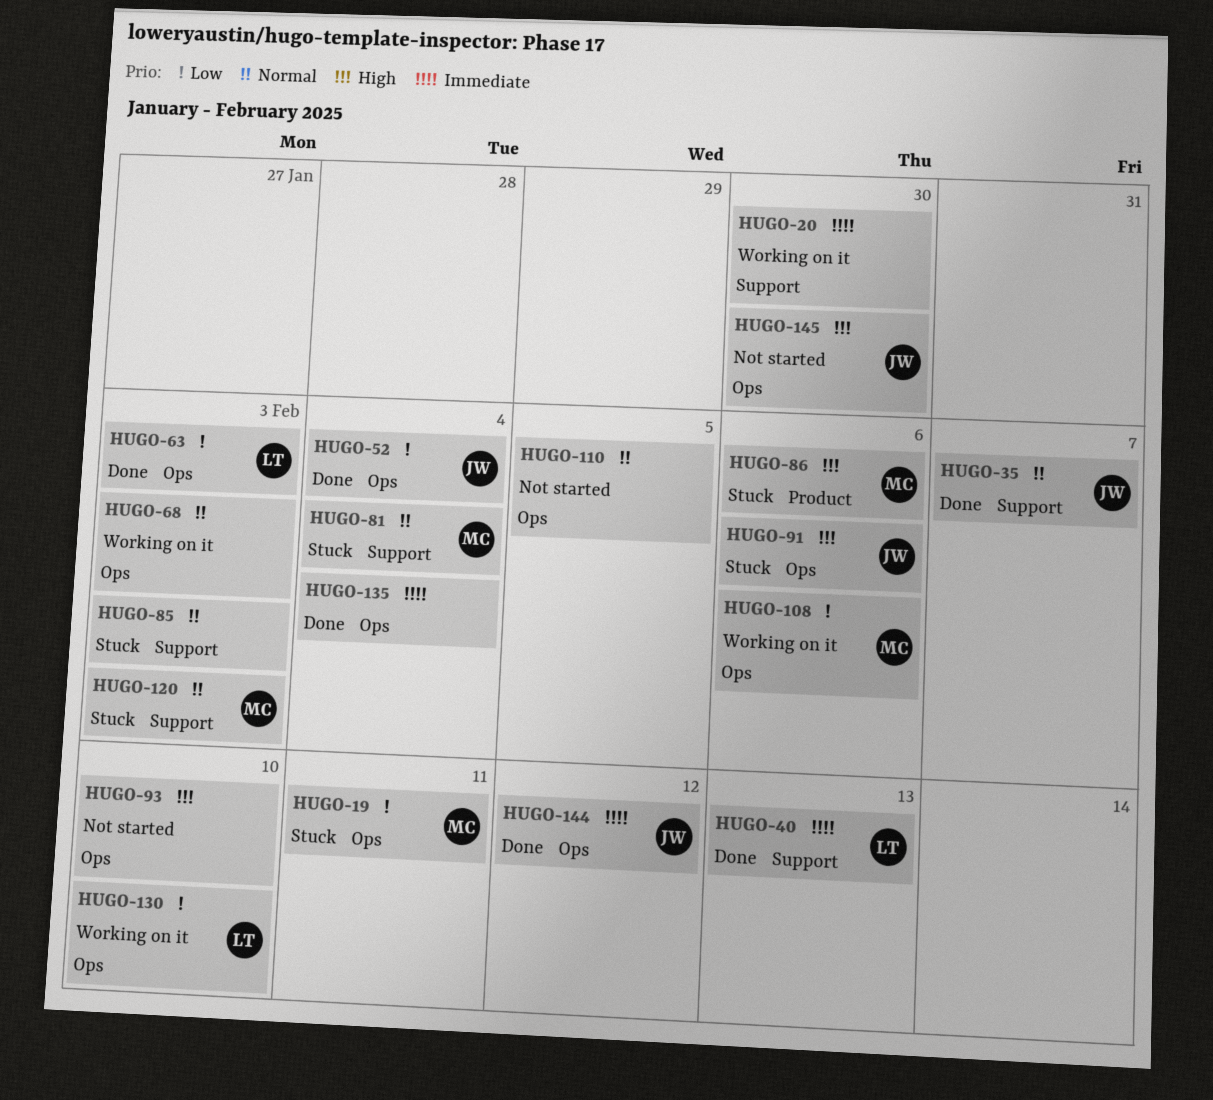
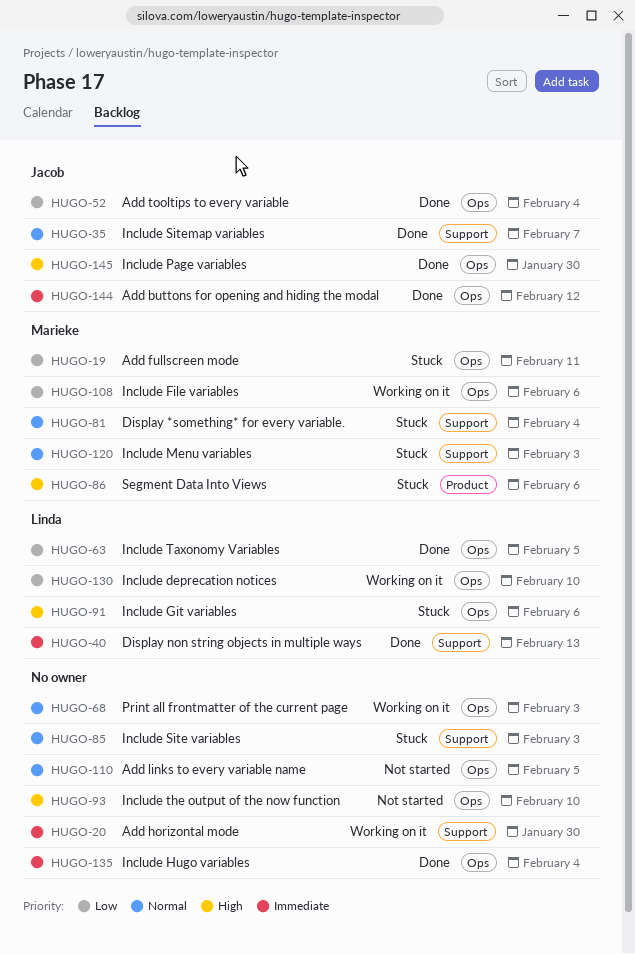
HUGO-63, due: Feb 3 -> Feb 5
HUGO-91, owner: Jacob -> Linda
HUGO-145, status: Not started -> Done

